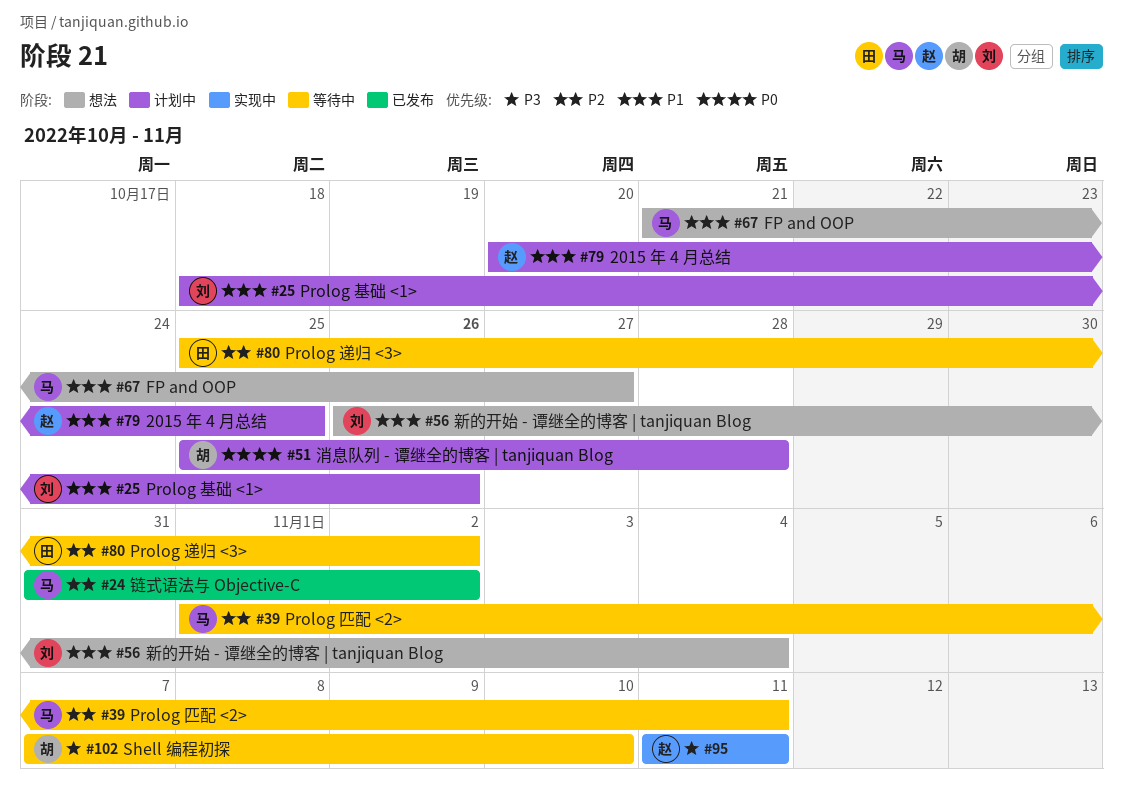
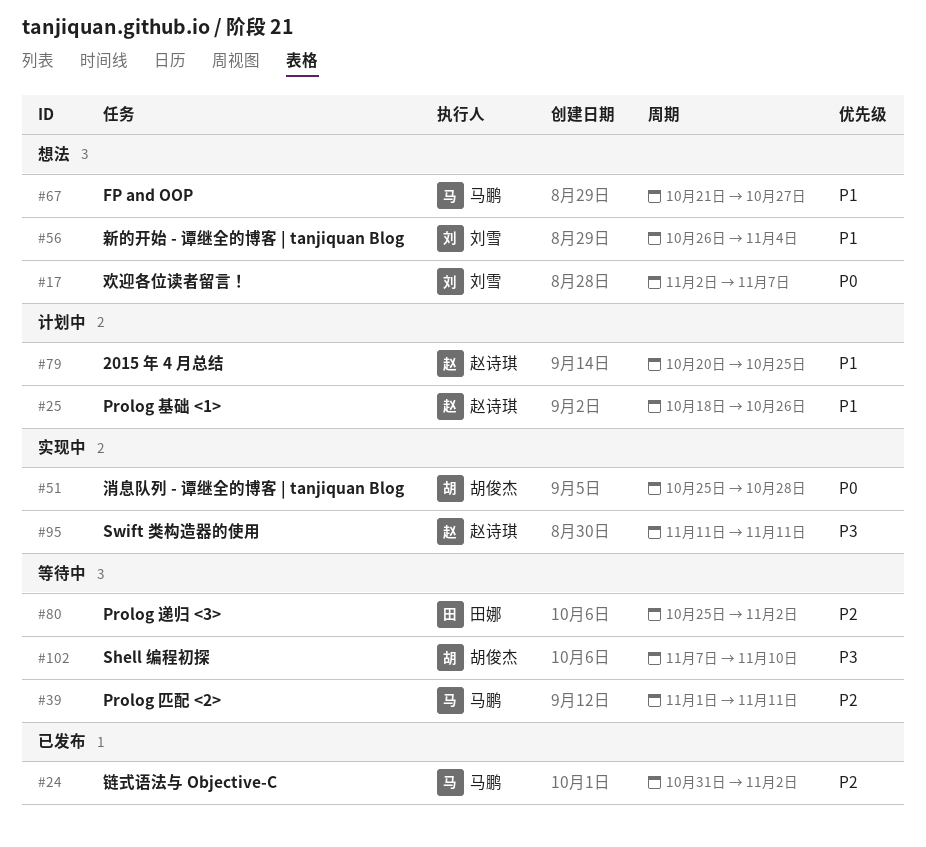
#17: none -> present
#25, owner: 刘雪 -> 赵诗琪
#51, status: 计划中 -> 实现中

